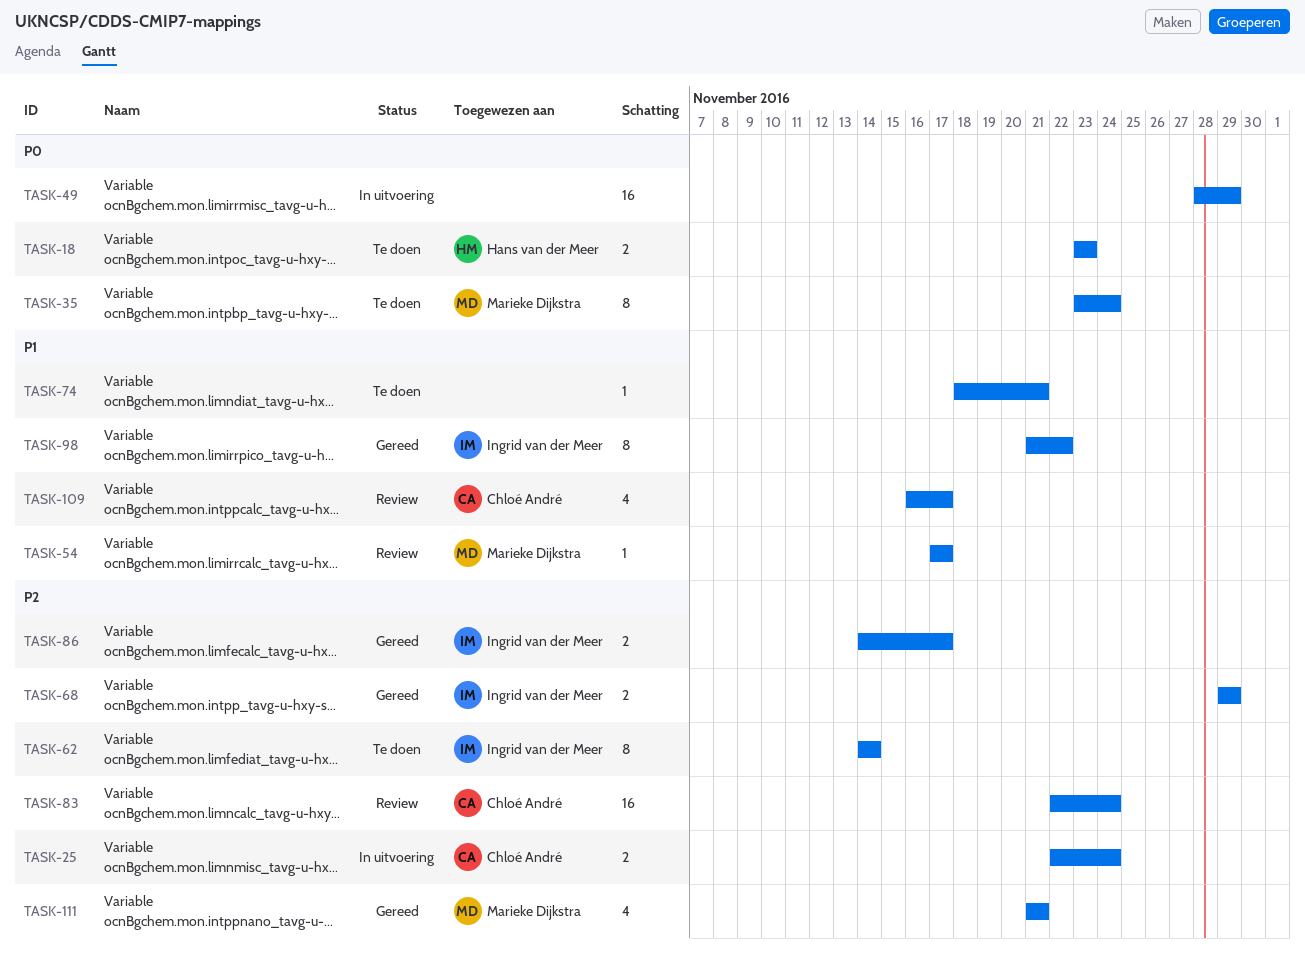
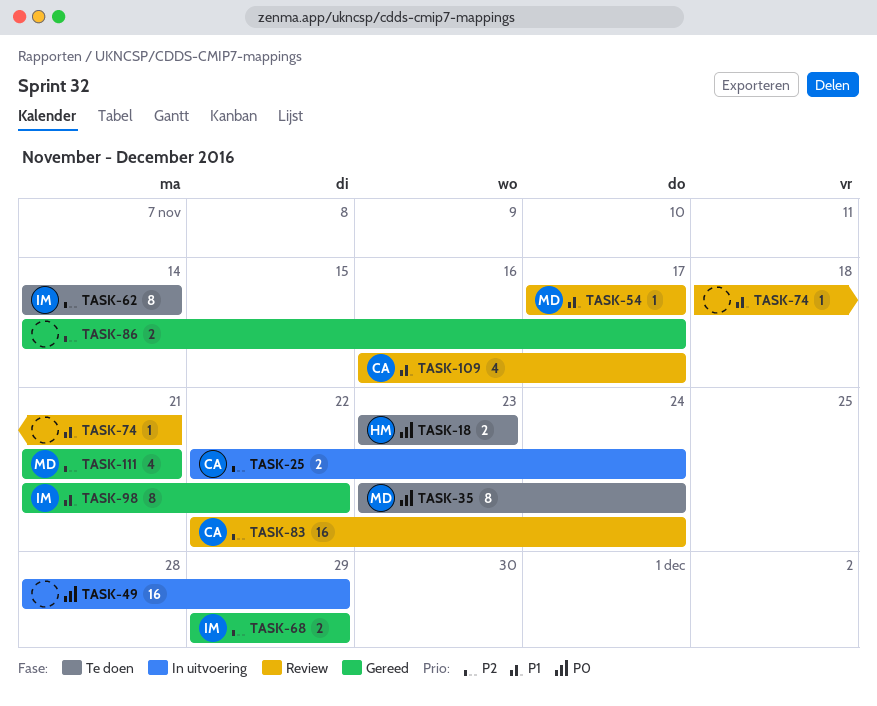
TASK-74, status: Te doen -> Review
TASK-86, owner: Ingrid van der Meer -> none

